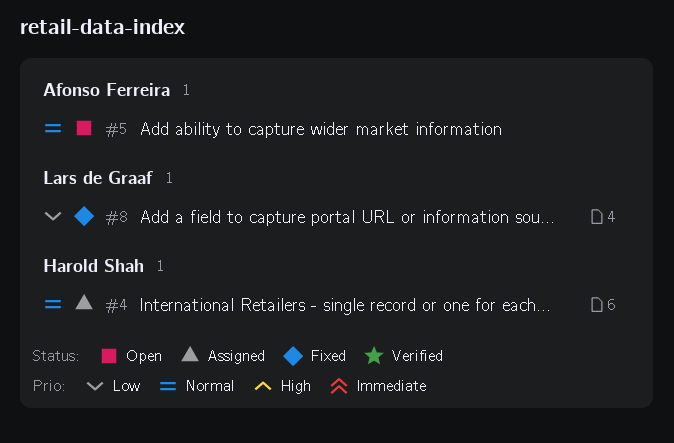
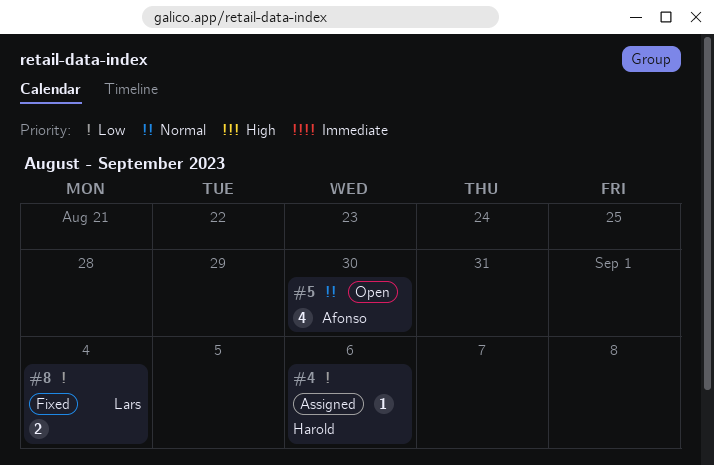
#4, priority: Normal -> Low

